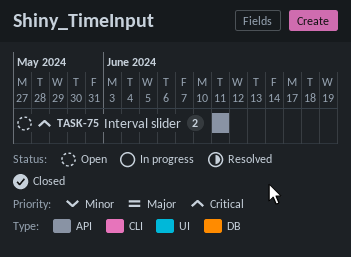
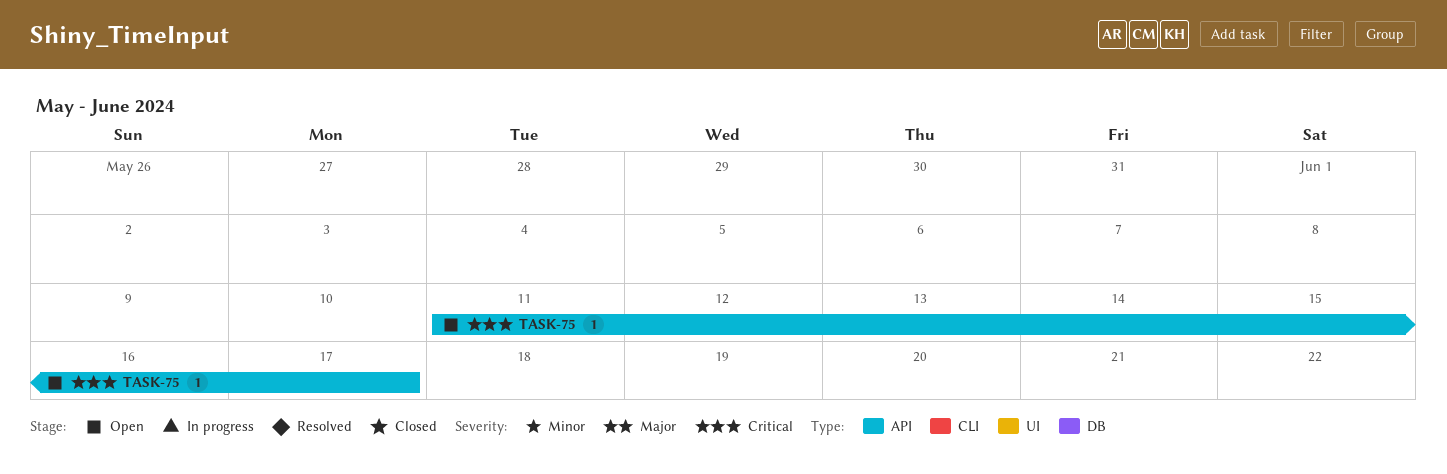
TASK-75, estimate: 2 -> 1
TASK-75, due: Jun 11 -> Jun 17

